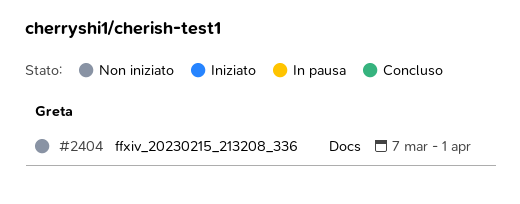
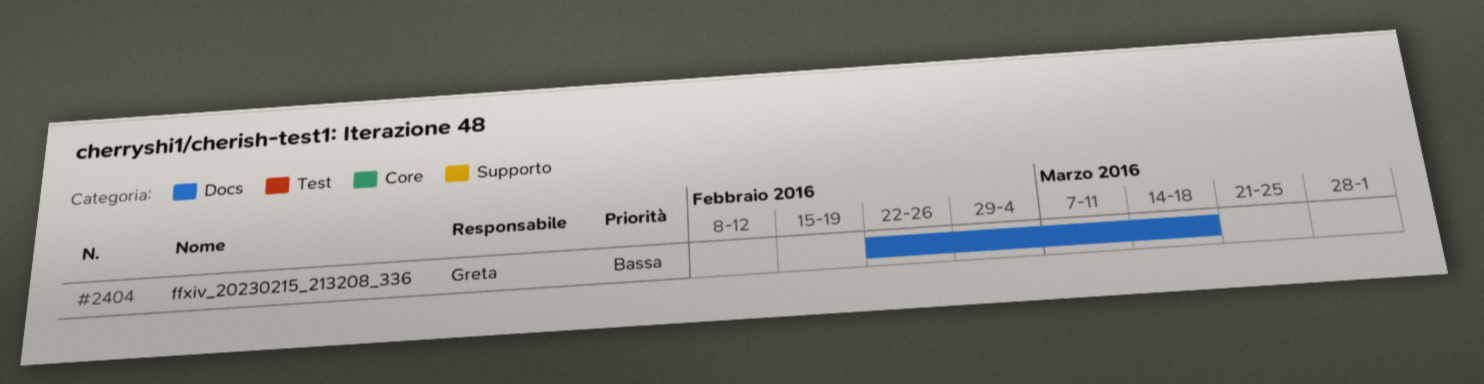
#2404, start: Mar 7 -> Feb 22
#2404, due: Apr 1 -> Mar 18

